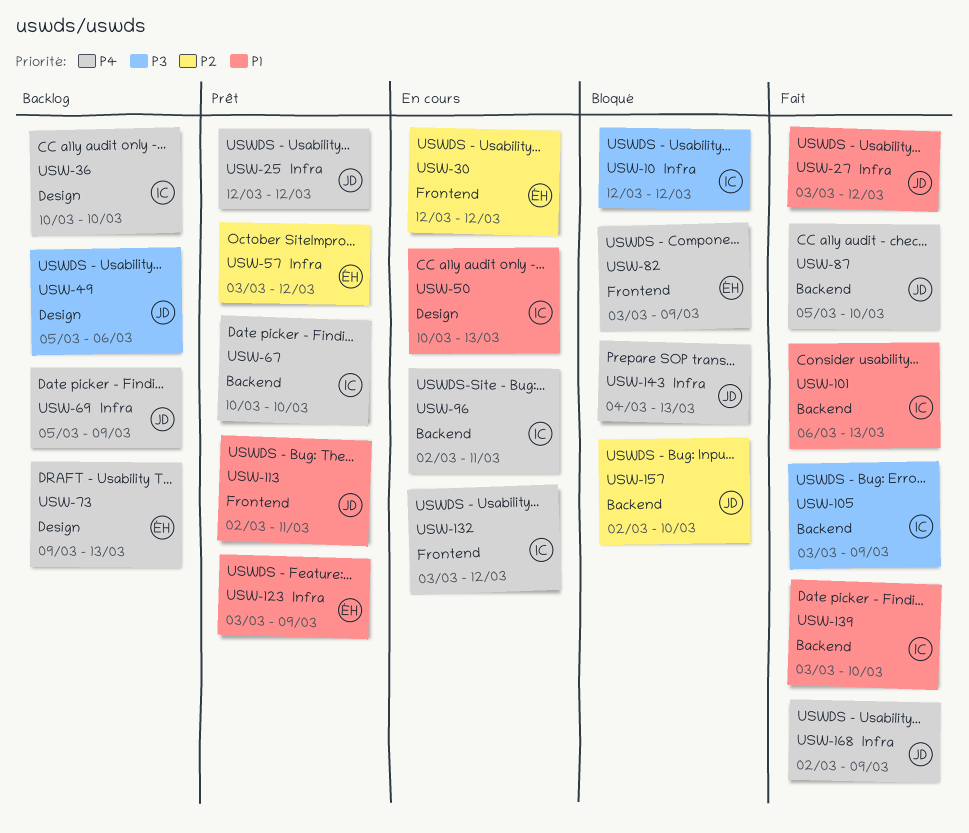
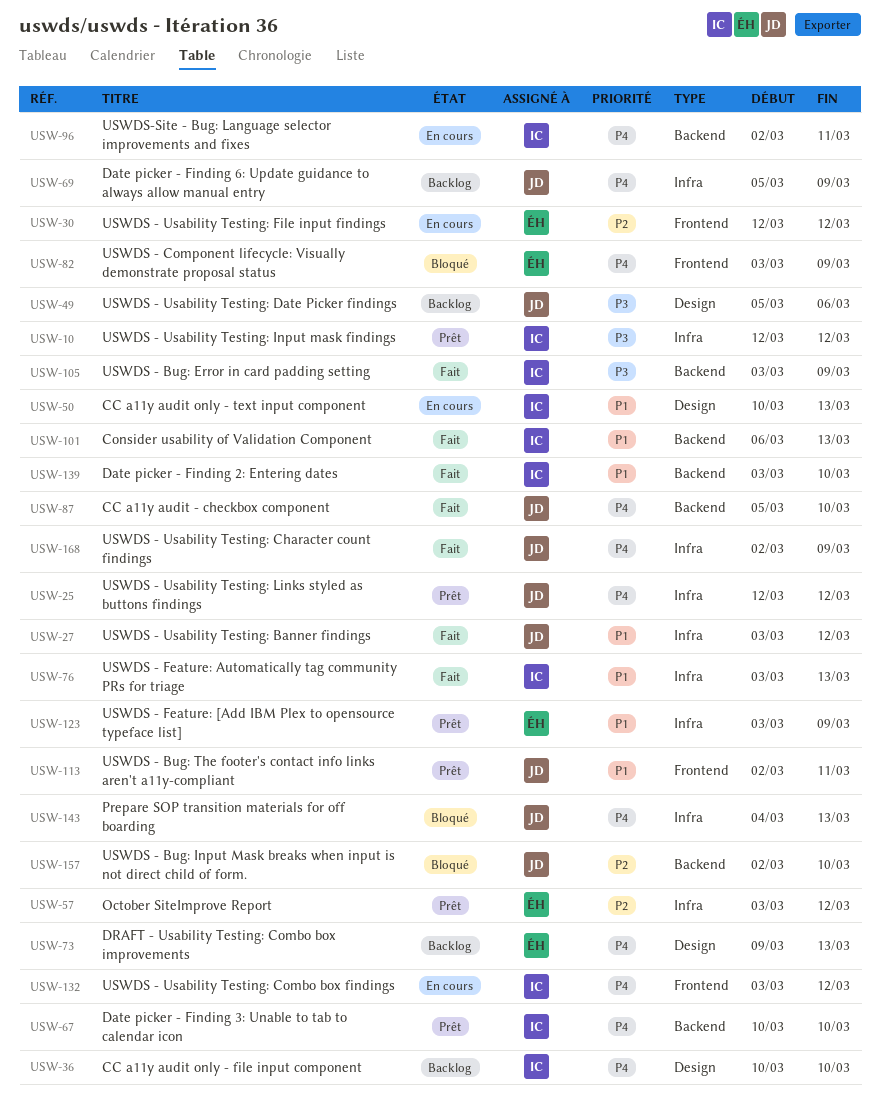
USW-10, status: Bloqué -> Prêt
USW-76: none -> present

